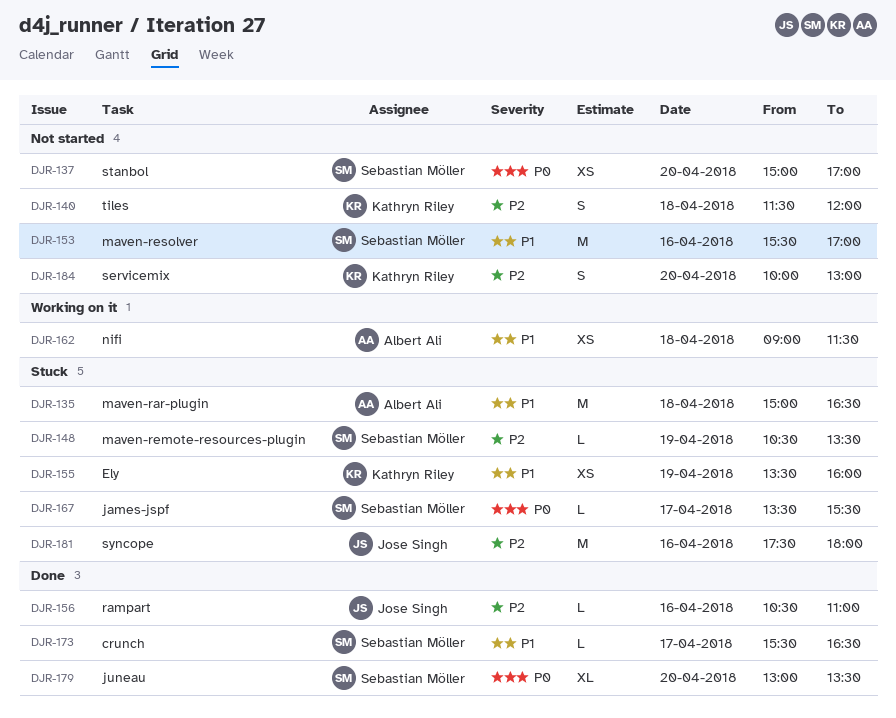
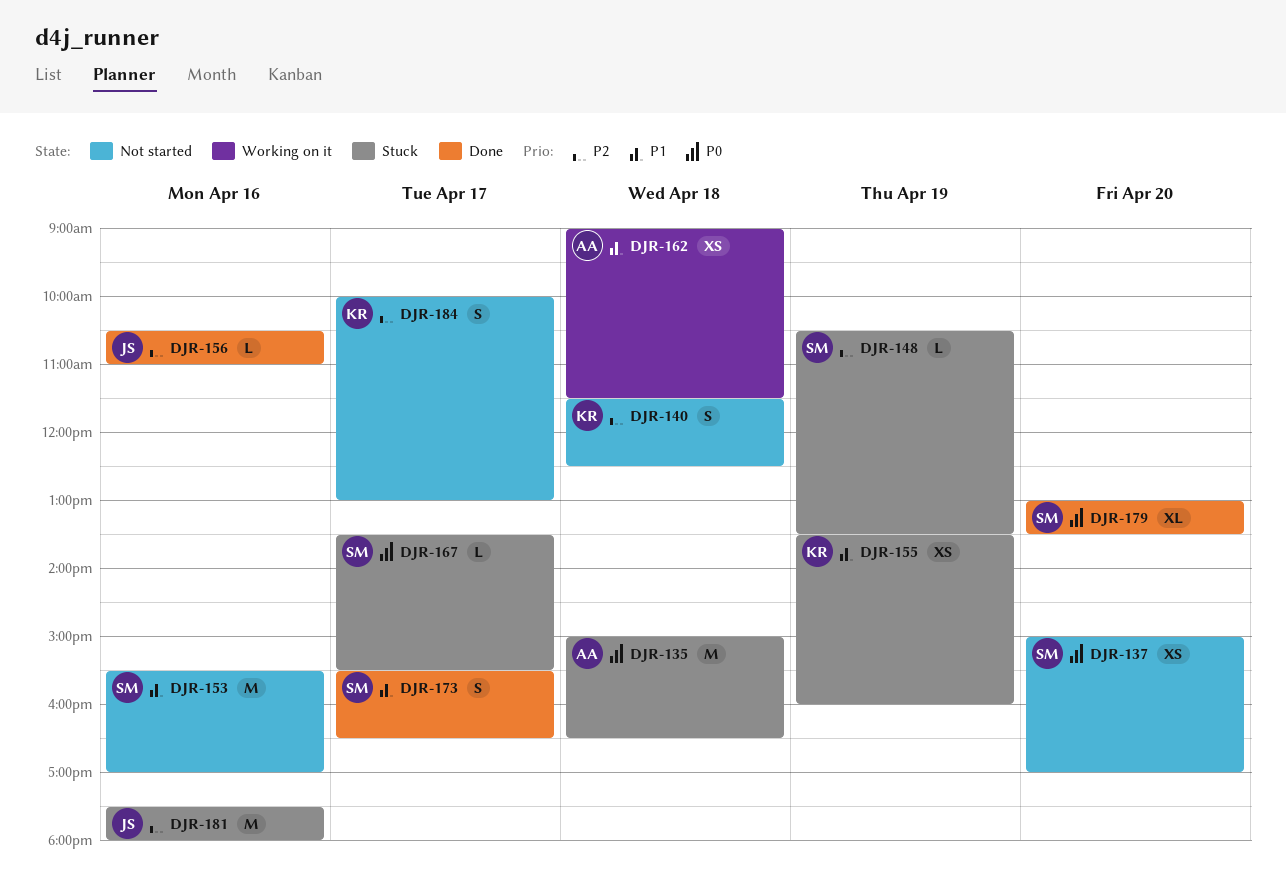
DJR-135, priority: P1 -> P0
DJR-140, ends: 12:00 -> 12:30
DJR-173, estimate: L -> S
DJR-184, day: Apr 20 -> Apr 17

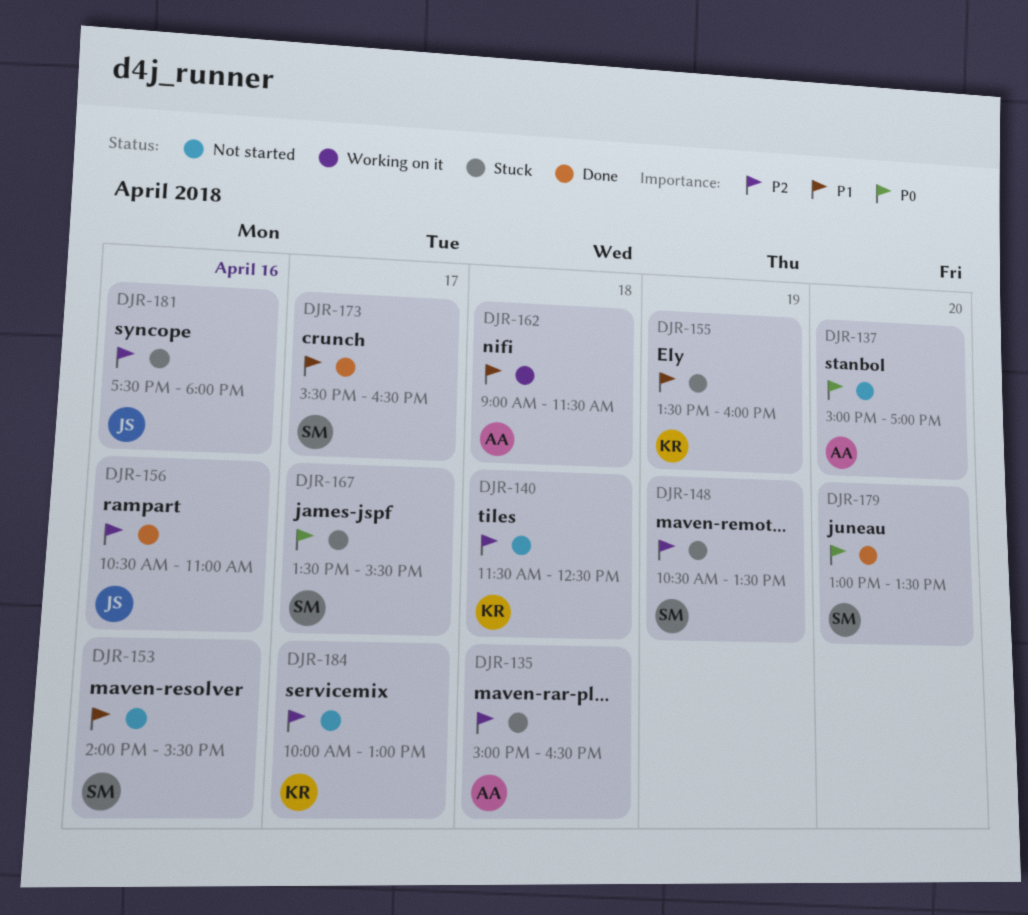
DJR-135, priority: P0 -> P2
DJR-137, owner: SM -> AA
DJR-153, begins: 15:30 -> 14:00
DJR-153, ends: 17:00 -> 15:30

